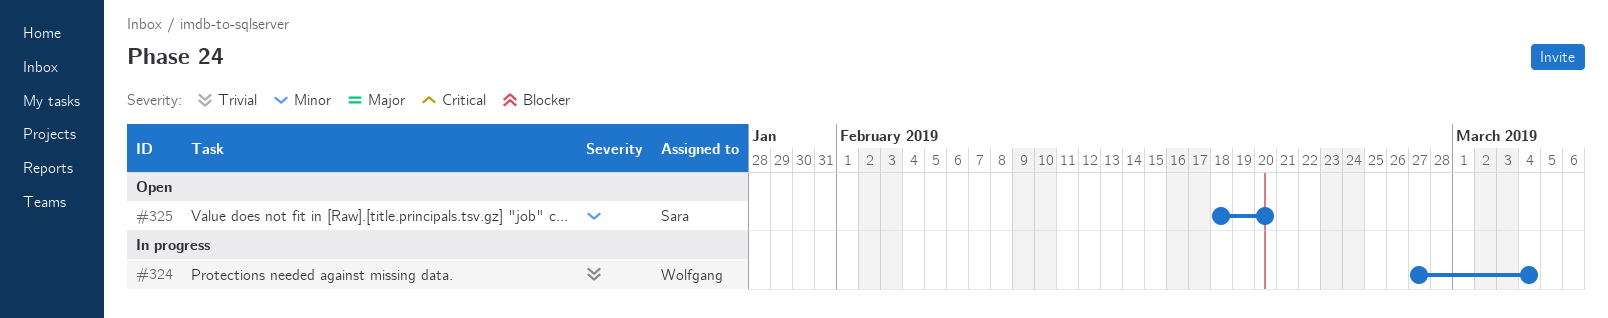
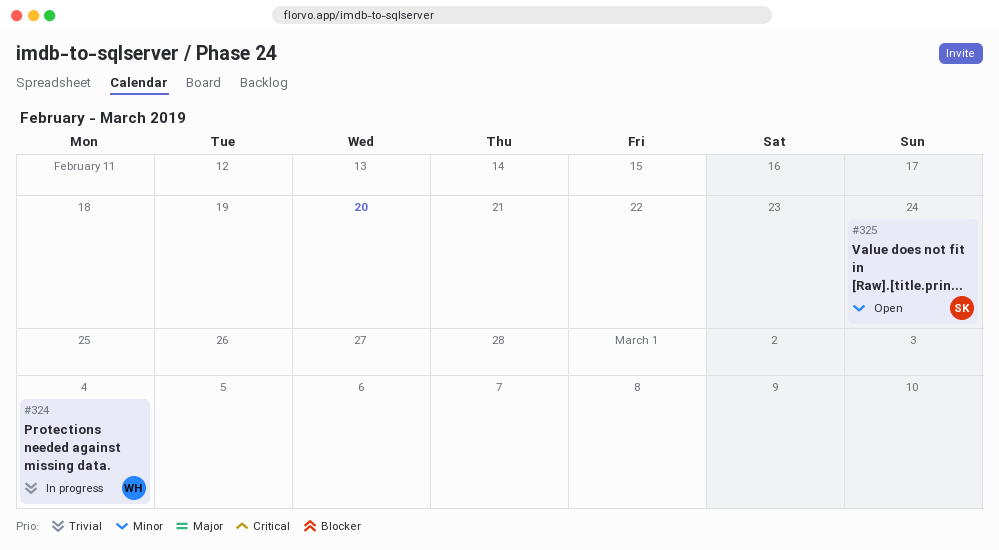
#325, due: Feb 20 -> Feb 24

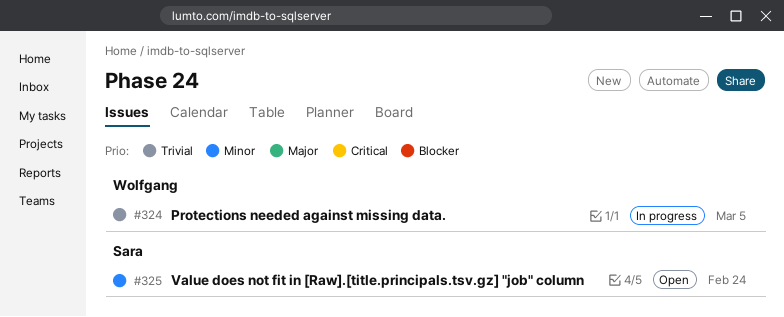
#324, due: Mar 4 -> Mar 5

